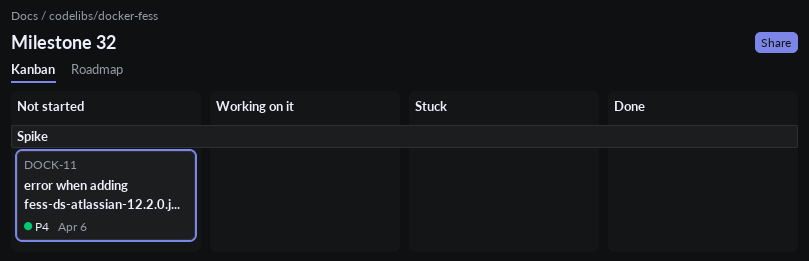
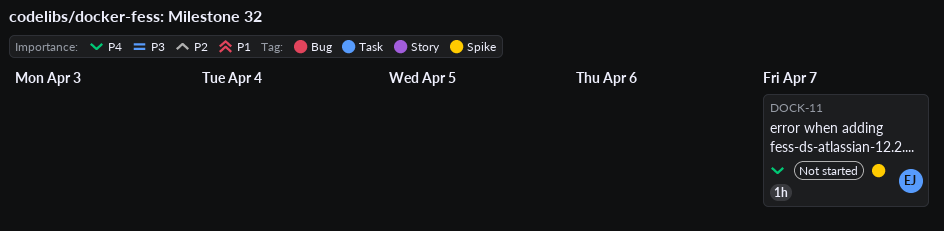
DOCK-11, due: Apr 6 -> Apr 7

